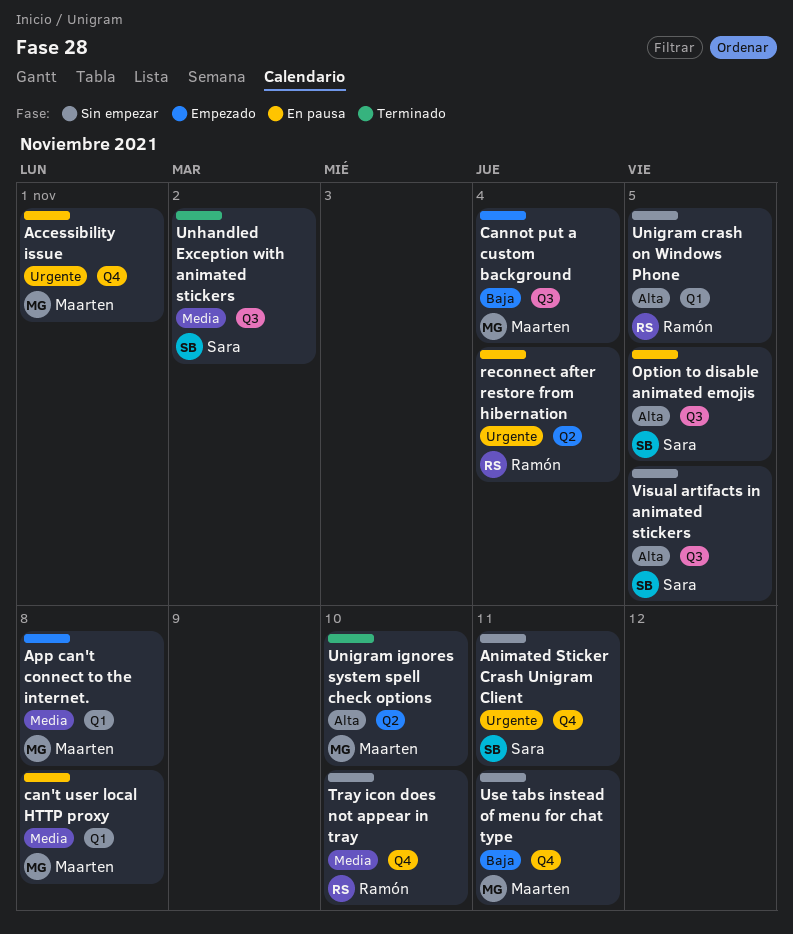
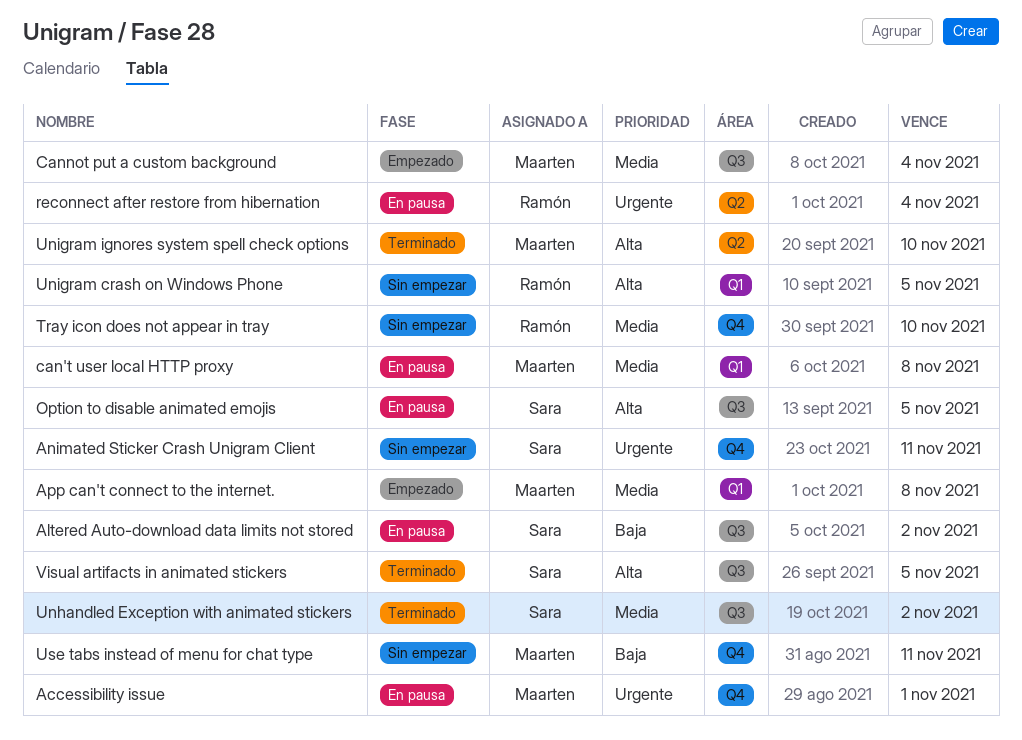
Altered Auto-download data limits not stored: none -> present
Cannot put a custom background, priority: Baja -> Media
Visual artifacts in animated stickers, status: Sin empezar -> Terminado

